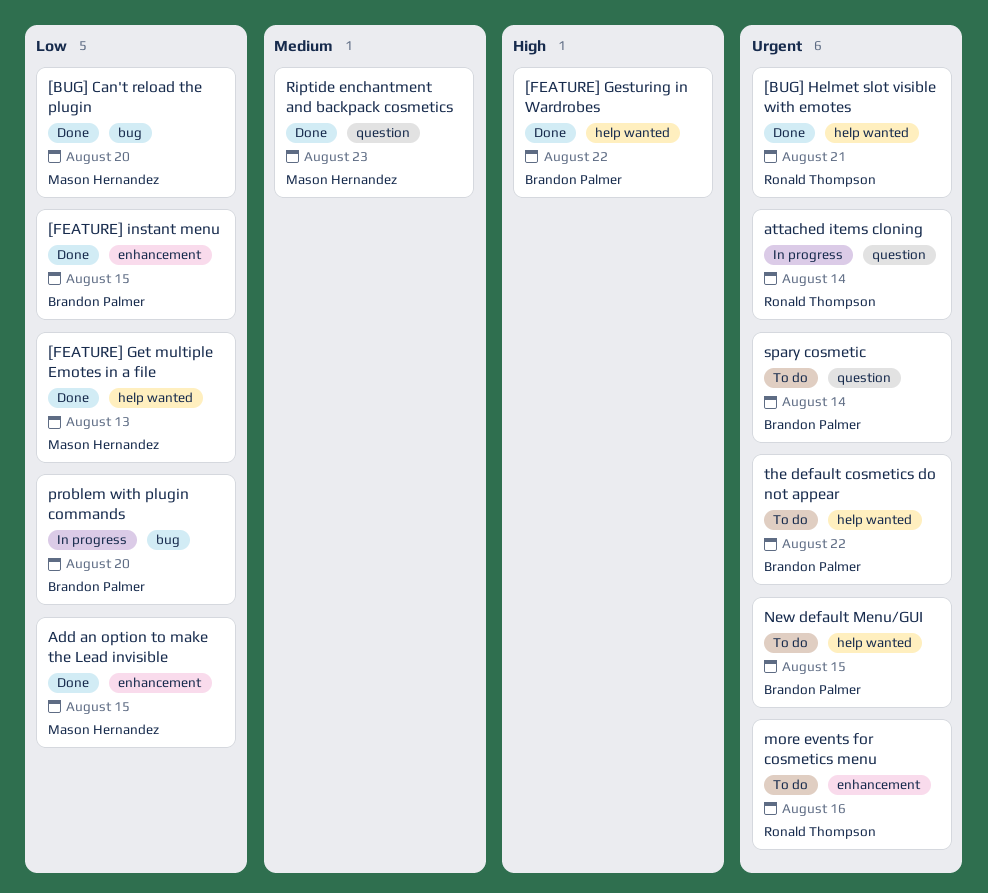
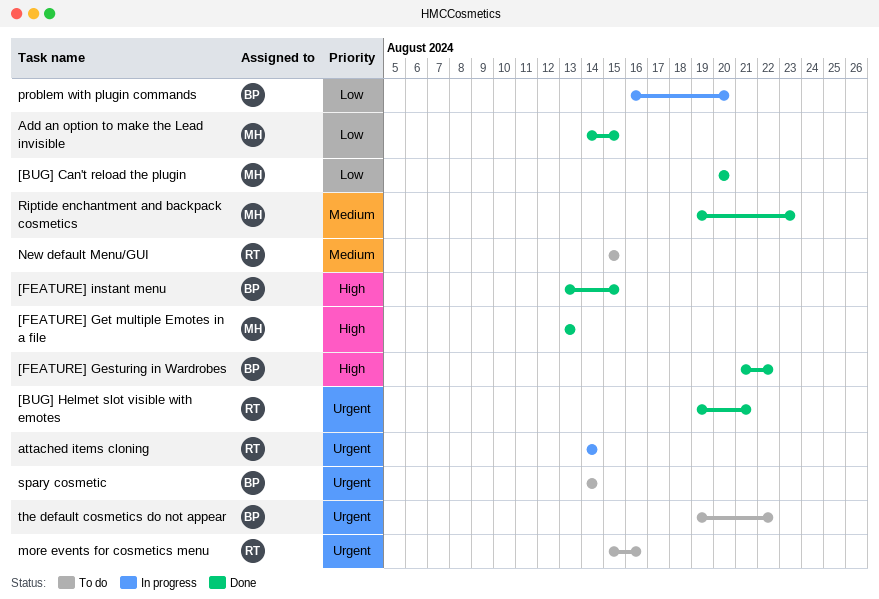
[FEATURE] Get multiple Emotes in a file, priority: Low -> High
[FEATURE] instant menu, priority: Low -> High
New default Menu/GUI, owner: Brandon Palmer -> Ronald Thompson
New default Menu/GUI, priority: Urgent -> Medium

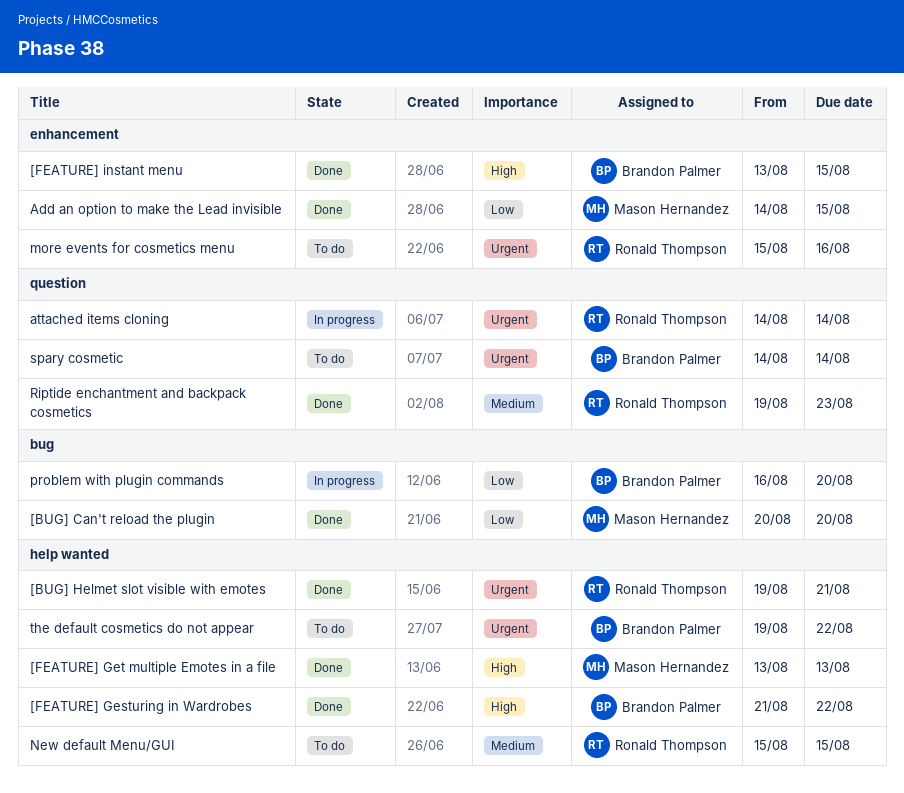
Riptide enchantment and backpack cosmetics, owner: Mason Hernandez -> Ronald Thompson

